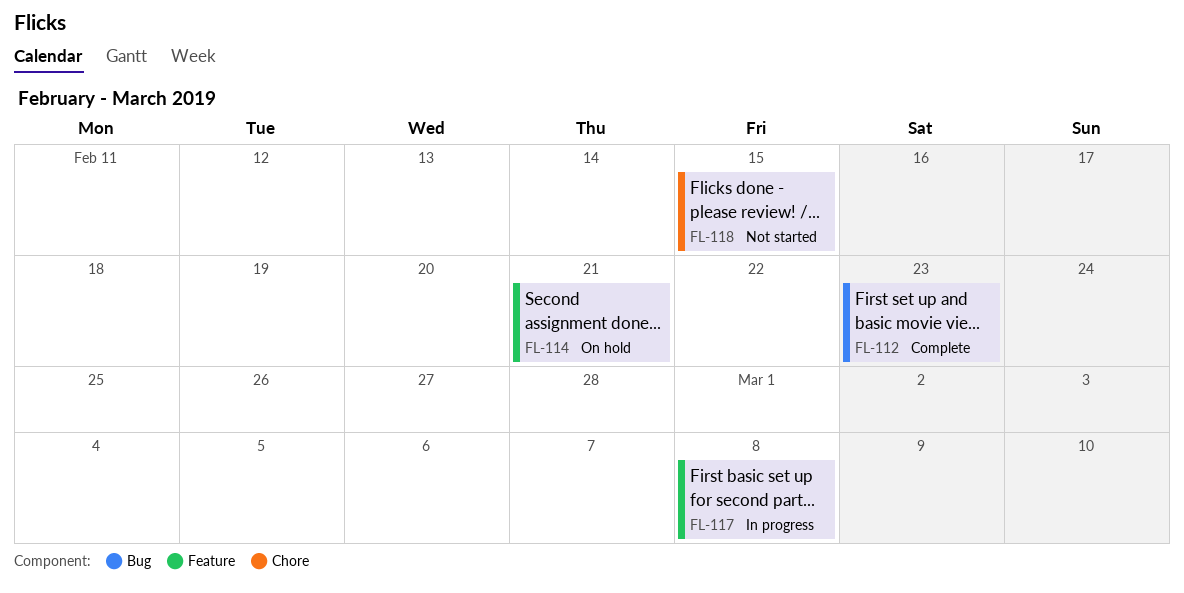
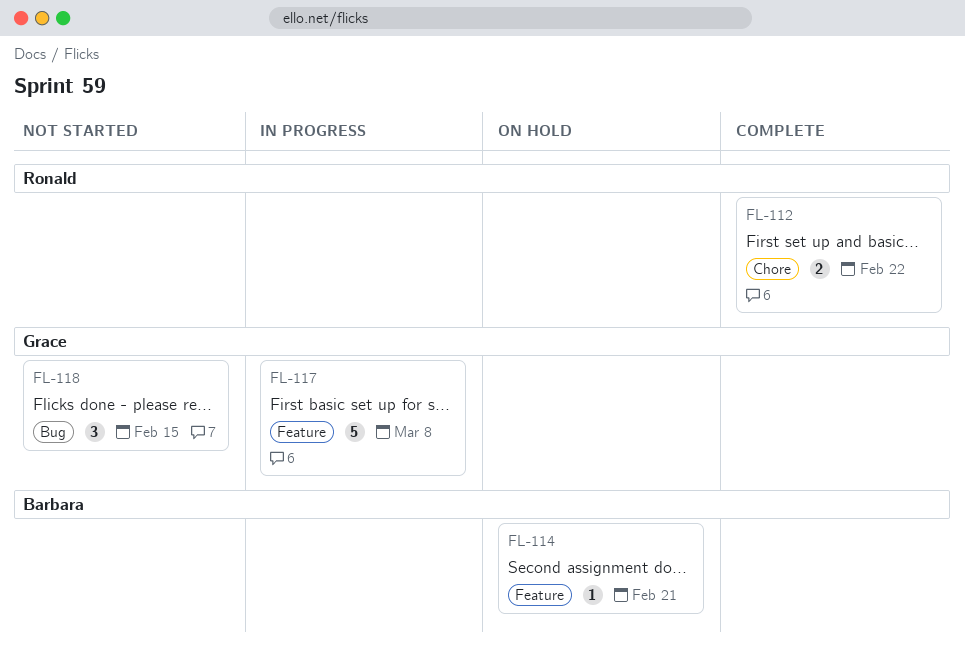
FL-112, label: Bug -> Chore
FL-112, due: Feb 23 -> Feb 22
FL-118, label: Chore -> Bug

